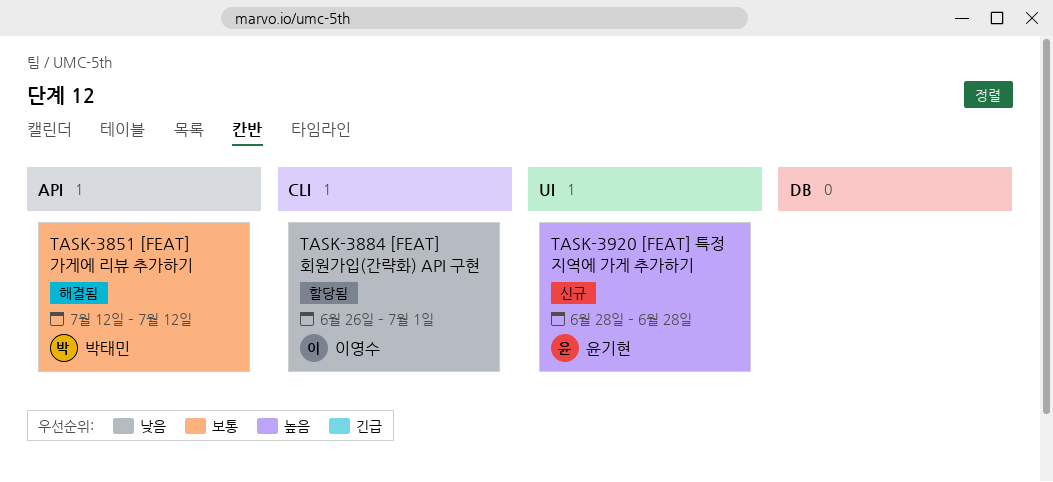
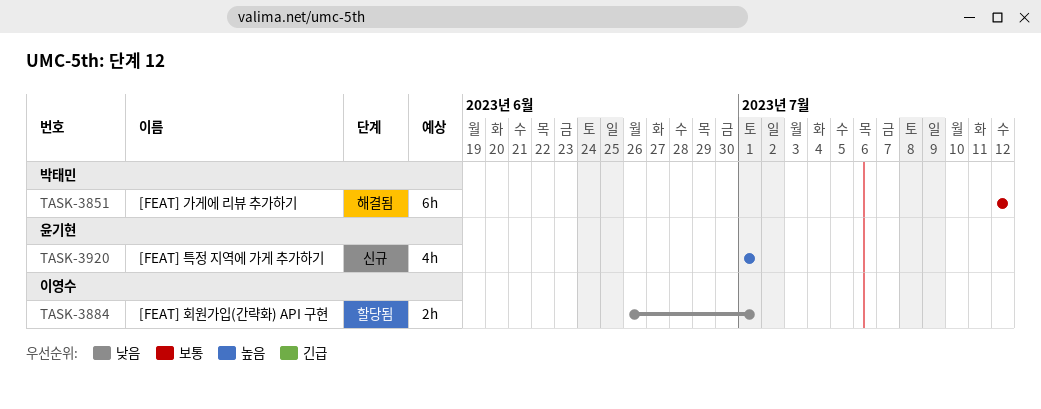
TASK-3920, start: Jun 28 -> Jul 1
TASK-3920, due: Jun 28 -> Jul 1

